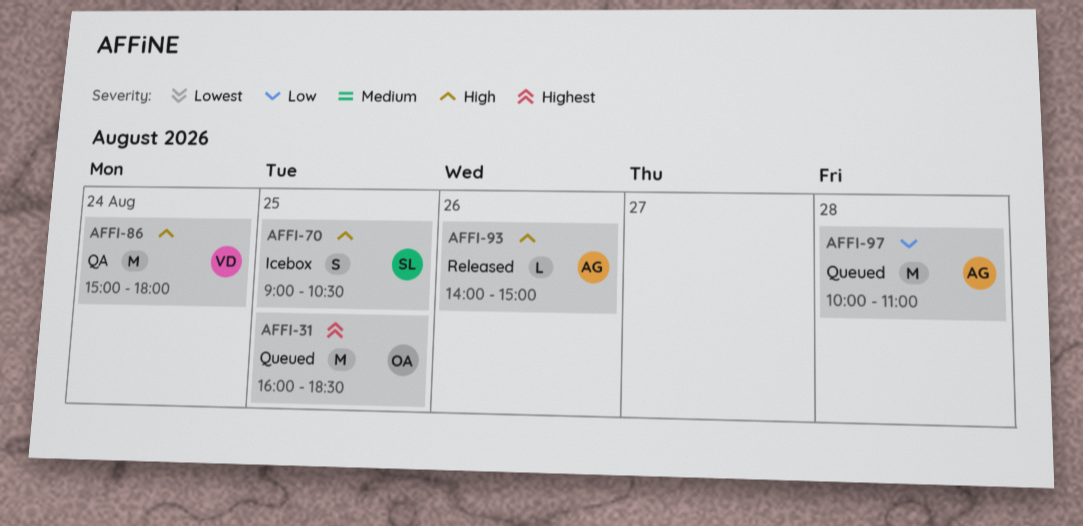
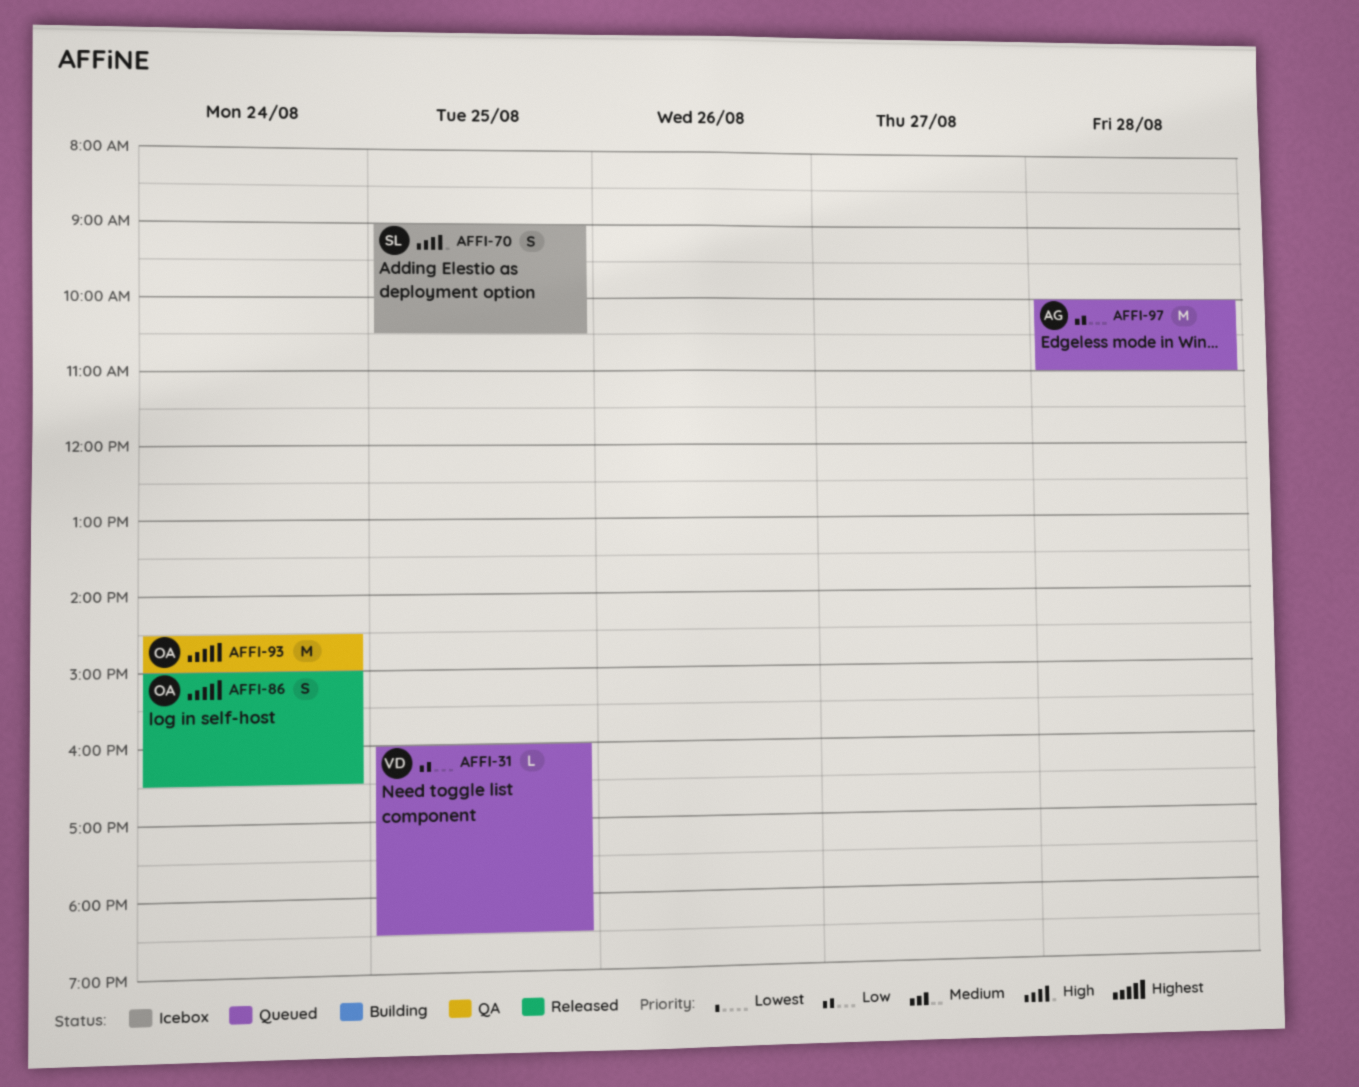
AFFI-31, owner: OA -> VD
AFFI-31, priority: Highest -> Low
AFFI-31, estimate: M -> L
AFFI-86, status: QA -> Released
AFFI-86, owner: VD -> OA
AFFI-86, priority: High -> Highest
AFFI-86, estimate: M -> S
AFFI-86, ends: 18:00 -> 16:30
AFFI-93, status: Released -> QA
AFFI-93, owner: AG -> OA
AFFI-93, priority: High -> Highest
AFFI-93, estimate: L -> M
AFFI-93, day: Aug 26 -> Aug 24
AFFI-93, begins: 14:00 -> 14:30

